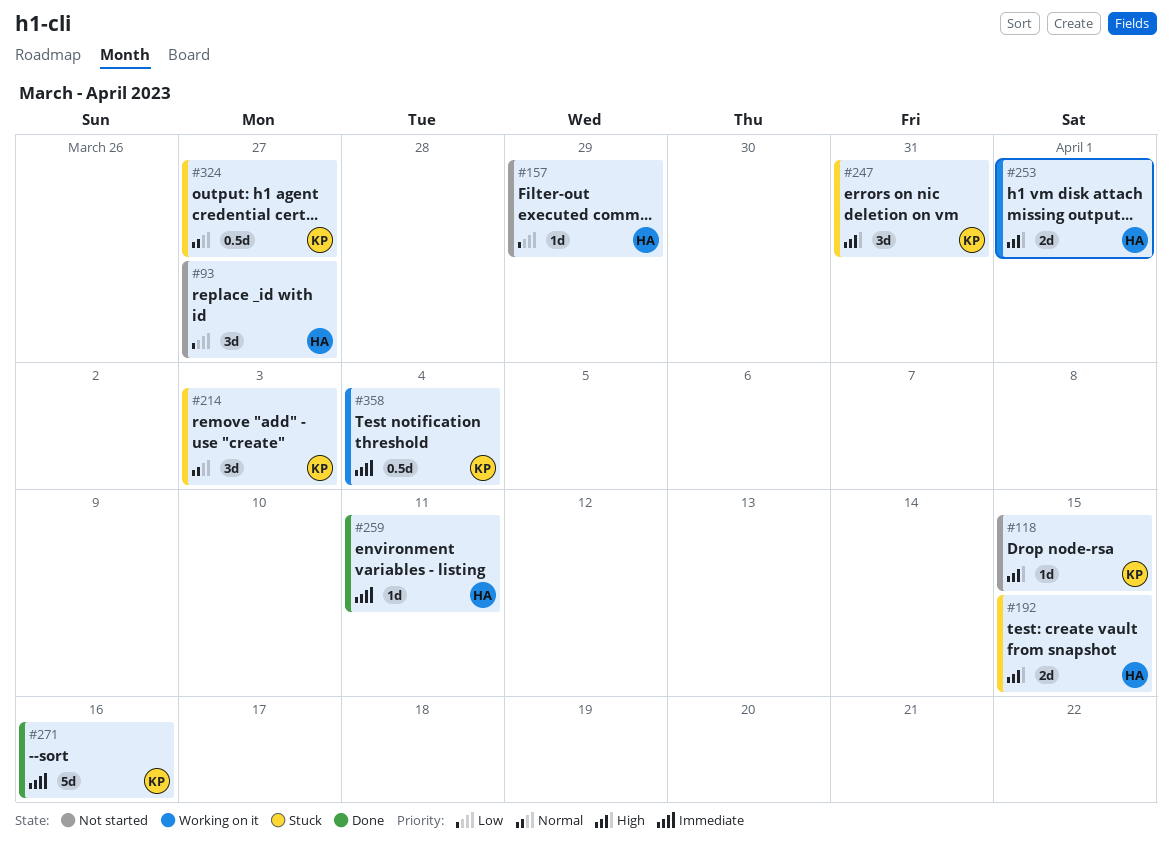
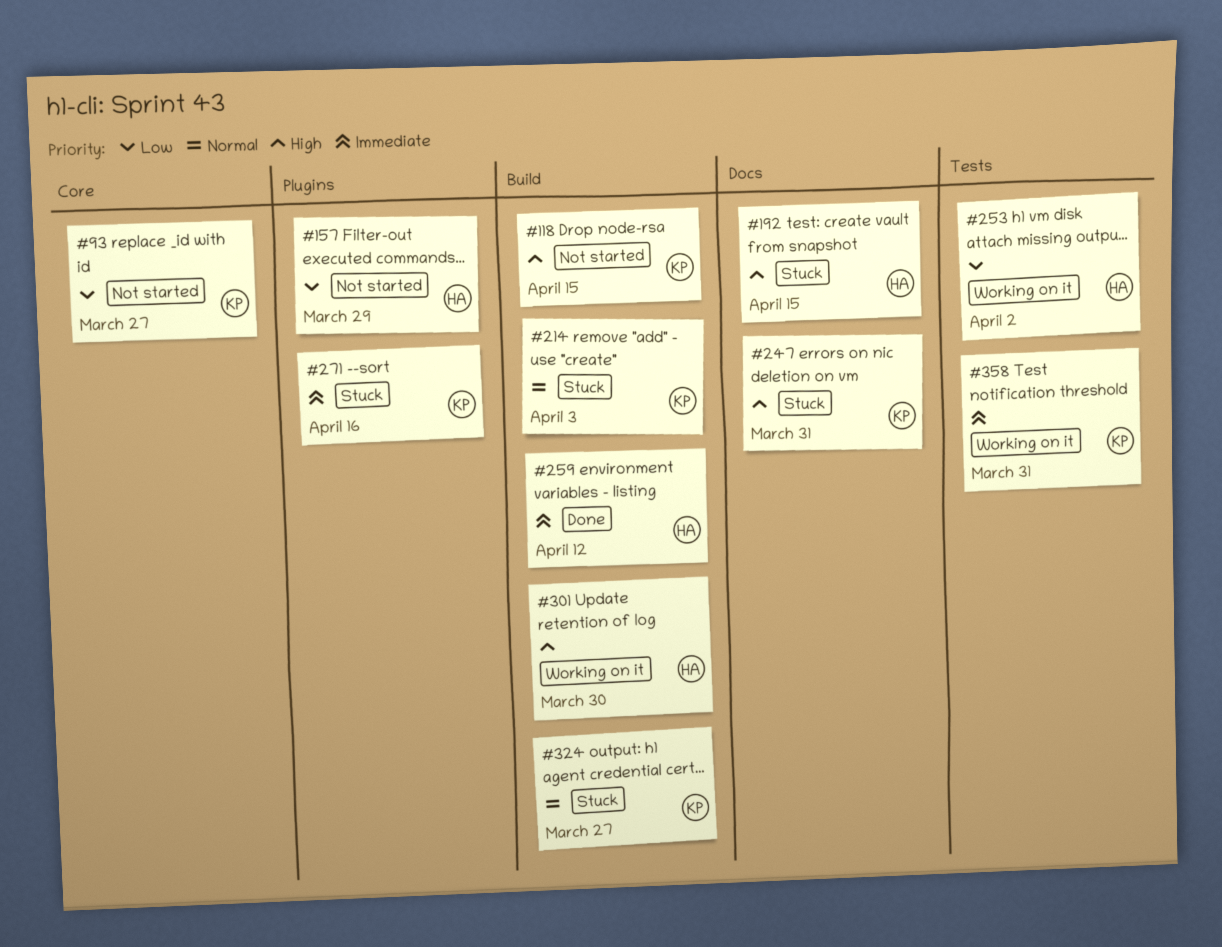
#93, owner: HA -> KP
#253, priority: High -> Low
#253, due: Apr 1 -> Apr 2
#259, due: Apr 11 -> Apr 12
#271, status: Done -> Stuck
#301: none -> present
#358, due: Apr 4 -> Mar 31

